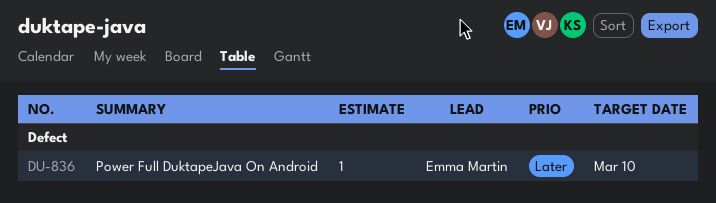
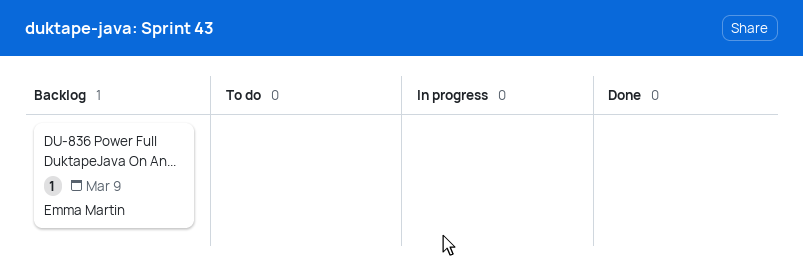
DU-836, due: Mar 10 -> Mar 9

